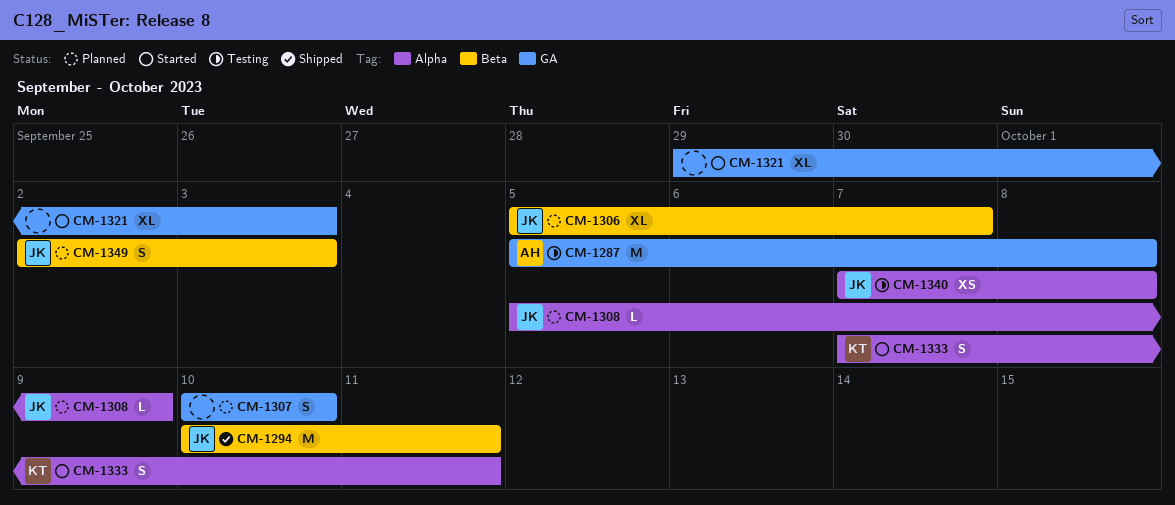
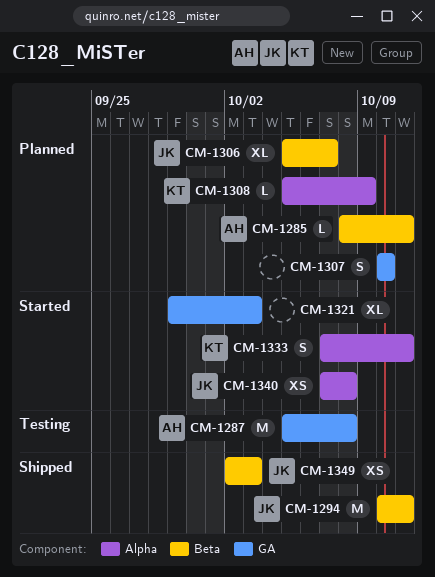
CM-1285: none -> present
CM-1308, owner: JK -> KT
CM-1340, status: Testing -> Started
CM-1349, status: Planned -> Shipped
CM-1349, estimate: S -> XS

